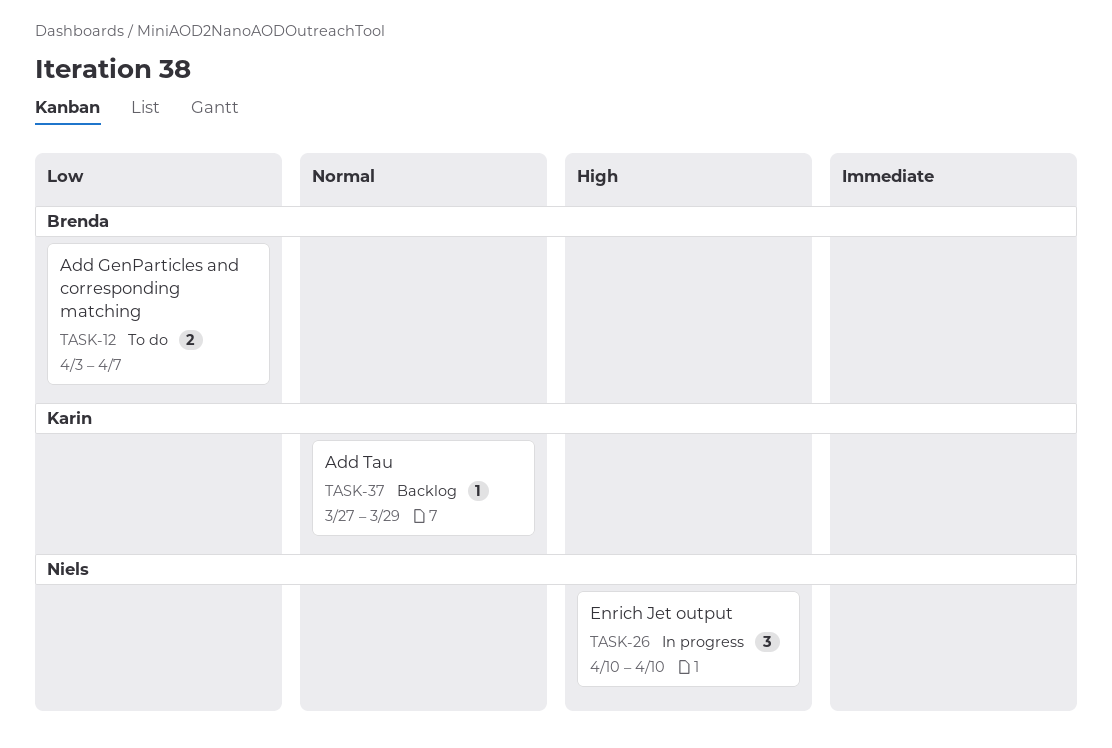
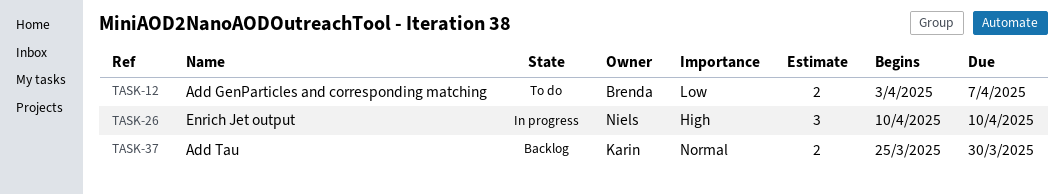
TASK-37, estimate: 1 -> 2
TASK-37, start: Mar 27 -> Mar 25
TASK-37, due: Mar 29 -> Mar 30

